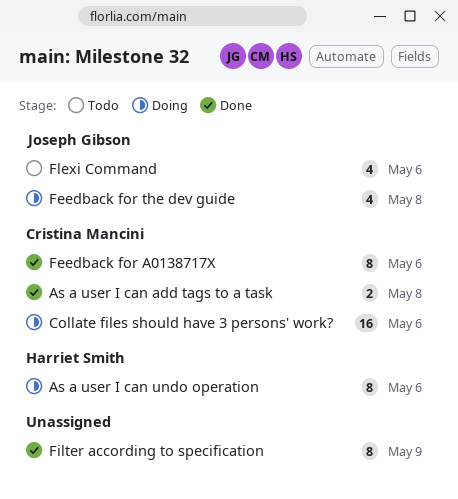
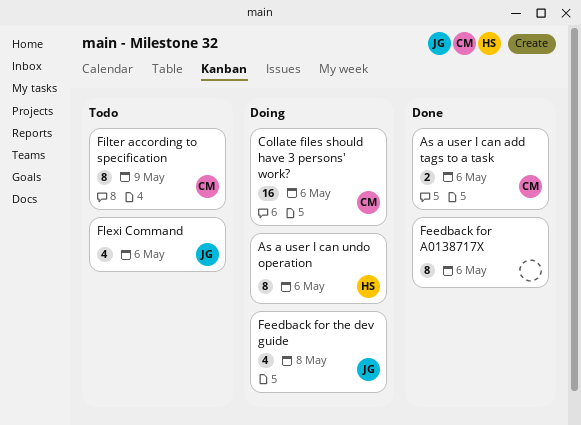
As a user I can add tags to a task, due: May 8 -> May 6
Feedback for A0138717X, owner: Cristina Mancini -> none
Filter according to specification, status: Done -> Todo
Filter according to specification, owner: none -> Cristina Mancini

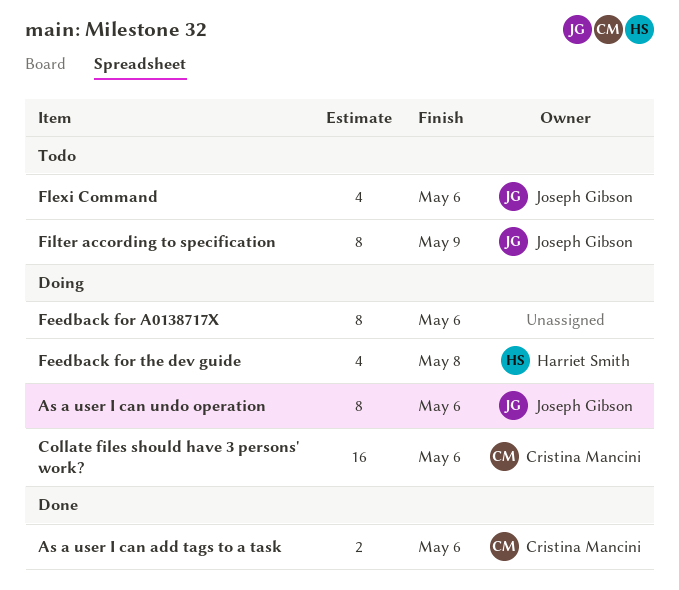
As a user I can undo operation, owner: Harriet Smith -> Joseph Gibson
Feedback for A0138717X, status: Done -> Doing
Feedback for the dev guide, owner: Joseph Gibson -> Harriet Smith
Filter according to specification, owner: Cristina Mancini -> Joseph Gibson

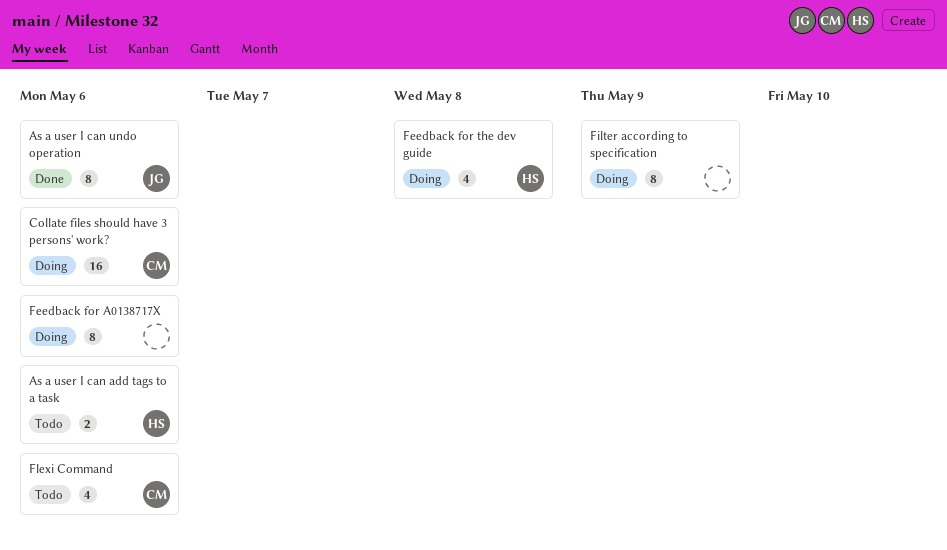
As a user I can add tags to a task, status: Done -> Todo
As a user I can add tags to a task, owner: Cristina Mancini -> Harriet Smith
As a user I can undo operation, status: Doing -> Done
Filter according to specification, status: Todo -> Doing
Filter according to specification, owner: Joseph Gibson -> none
Flexi Command, owner: Joseph Gibson -> Cristina Mancini

